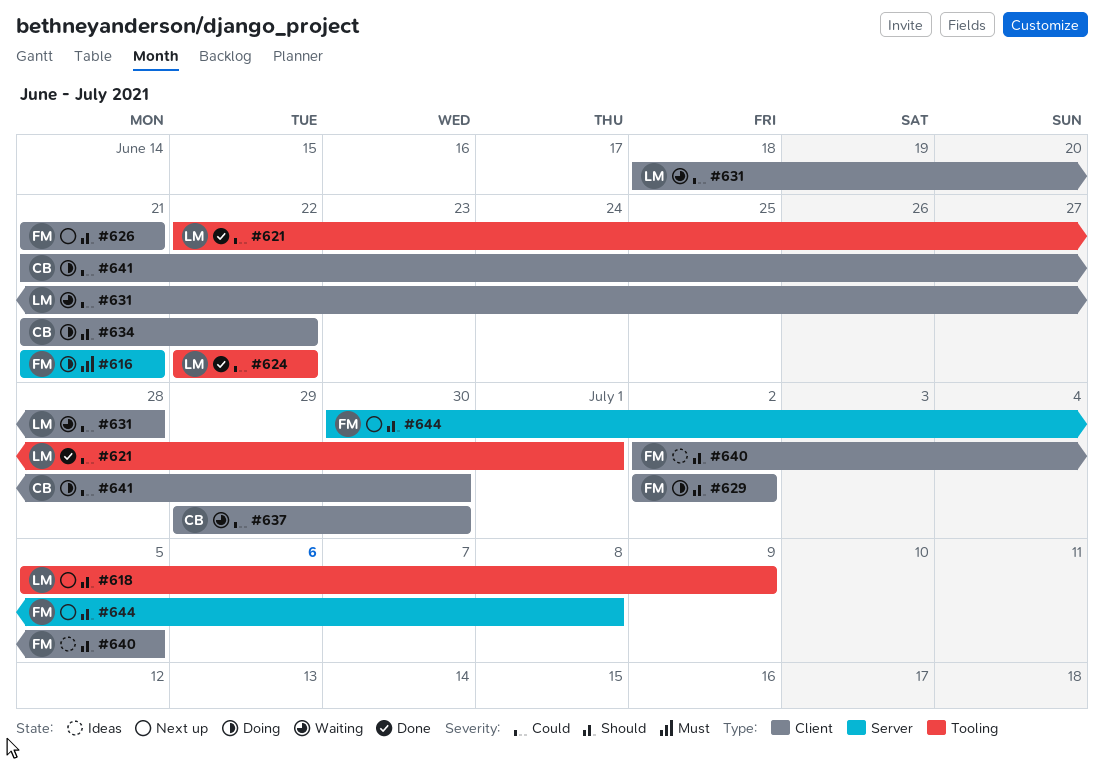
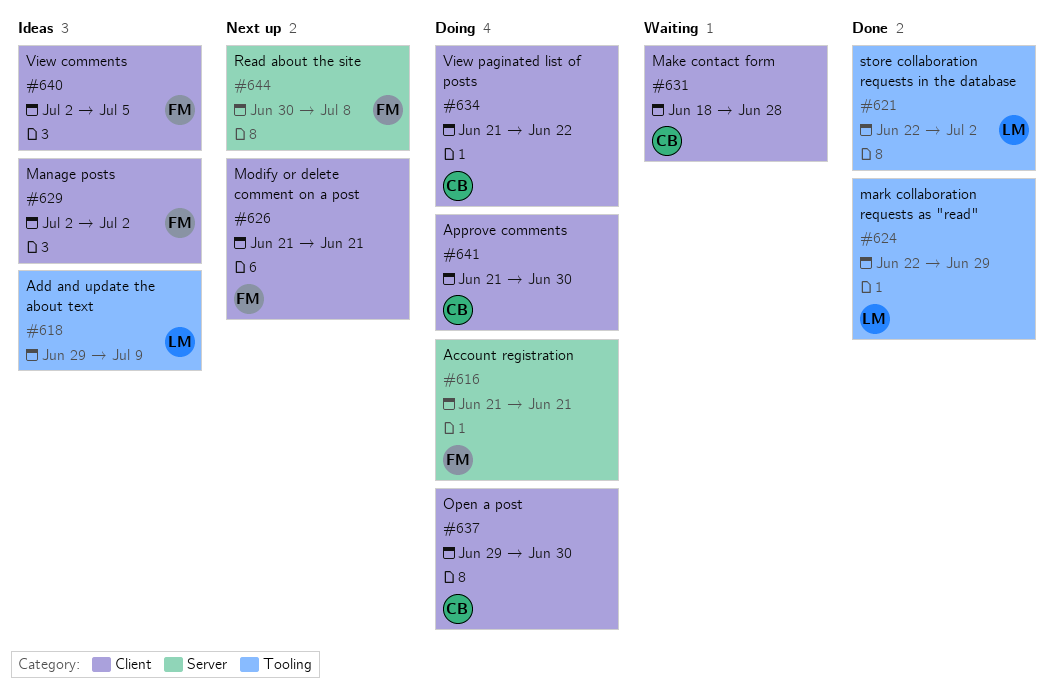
#618, status: Next up -> Ideas
#618, start: Jul 5 -> Jun 29
#621, due: Jul 1 -> Jul 2
#624, due: Jun 22 -> Jun 29
#629, status: Doing -> Ideas
#631, owner: LM -> CB
#637, status: Waiting -> Doing

